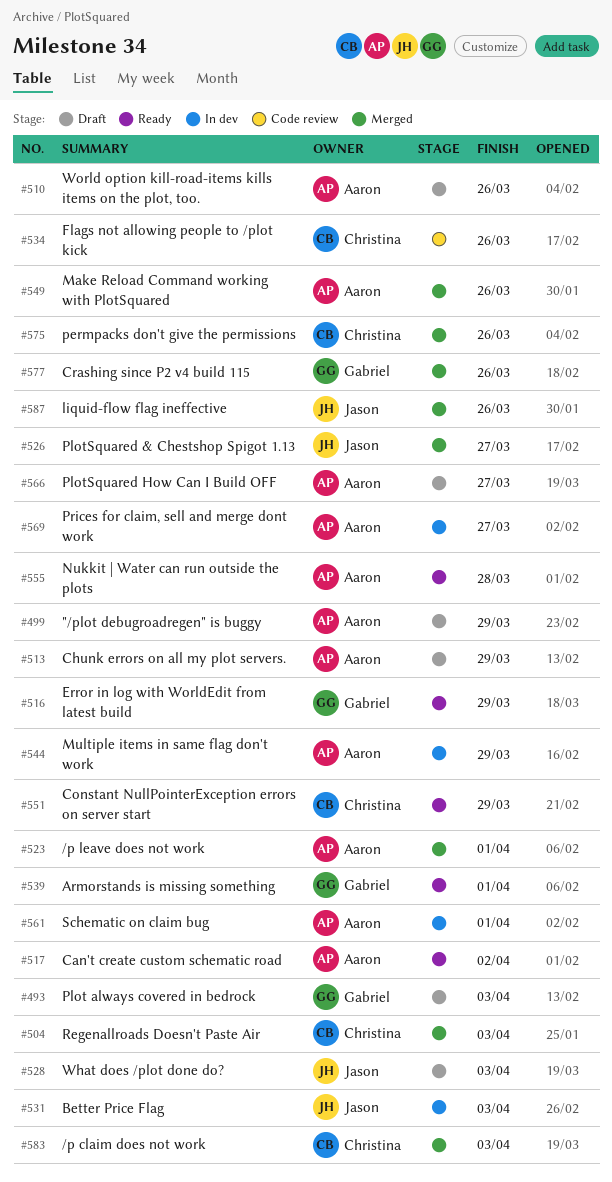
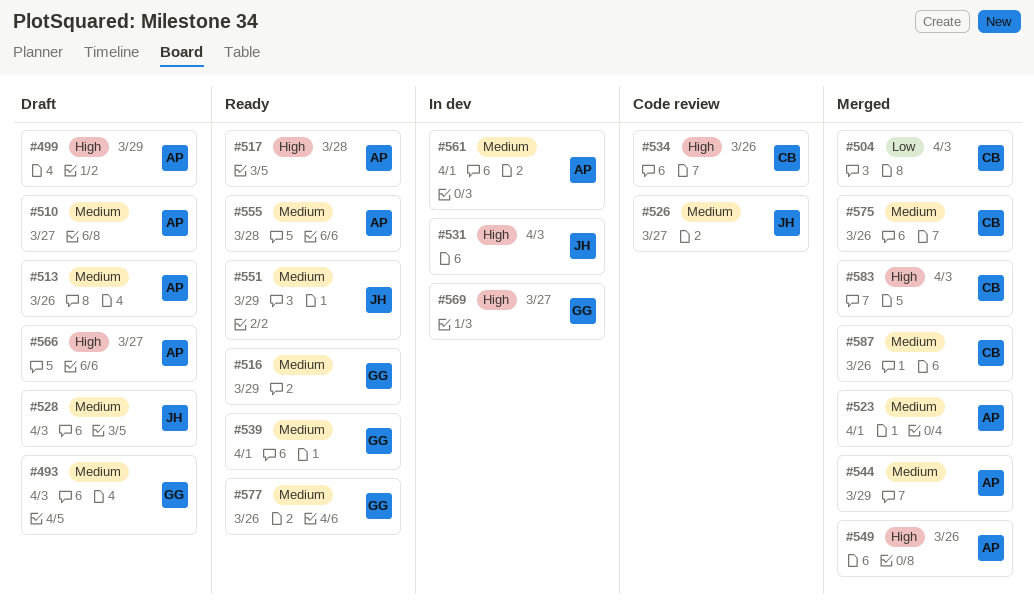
#510, due: Mar 26 -> Mar 27
#513, due: Mar 29 -> Mar 26
#517, due: Apr 2 -> Mar 28
#526, status: Merged -> Code review
#544, status: In dev -> Merged
#551, owner: Christina -> Jason
#569, owner: Aaron -> Gabriel
#577, status: Merged -> Ready
#587, owner: Jason -> Christina

